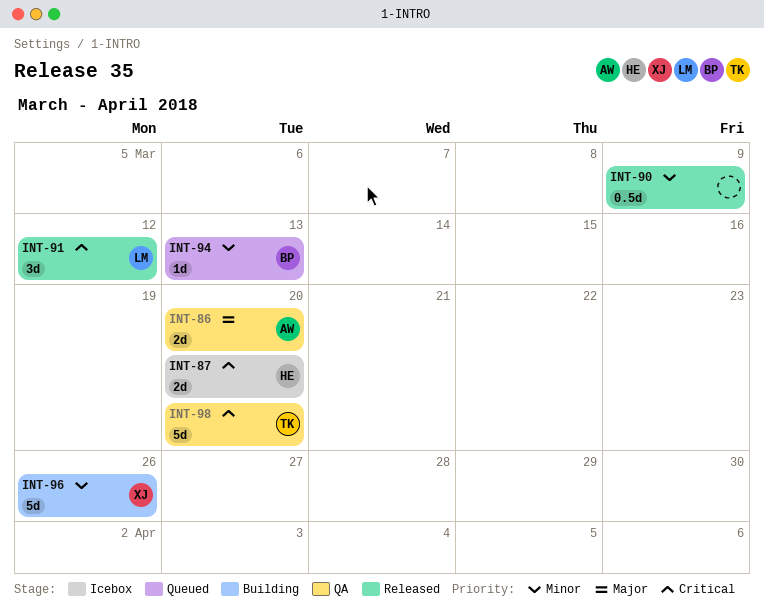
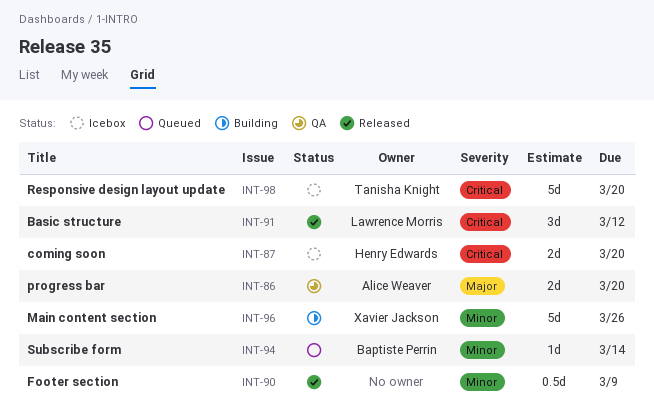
INT-94, due: Mar 13 -> Mar 14
INT-98, status: QA -> Icebox

